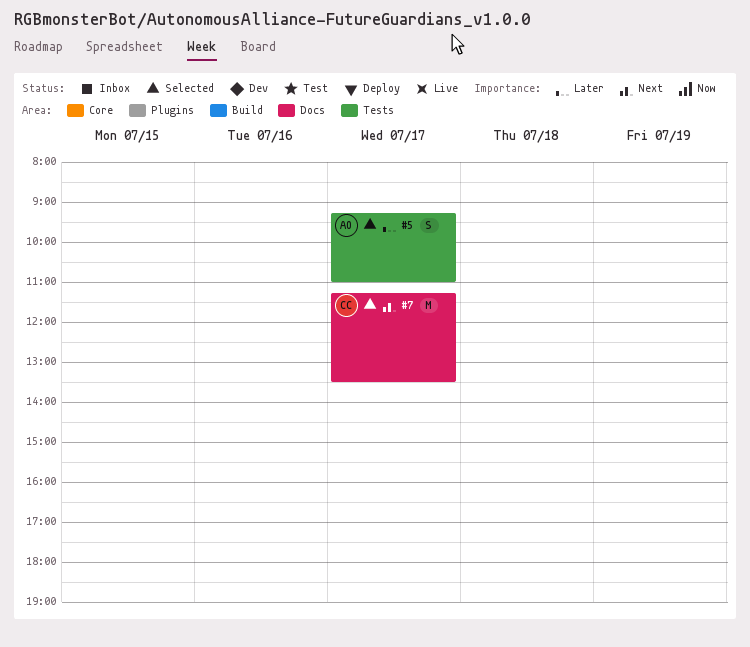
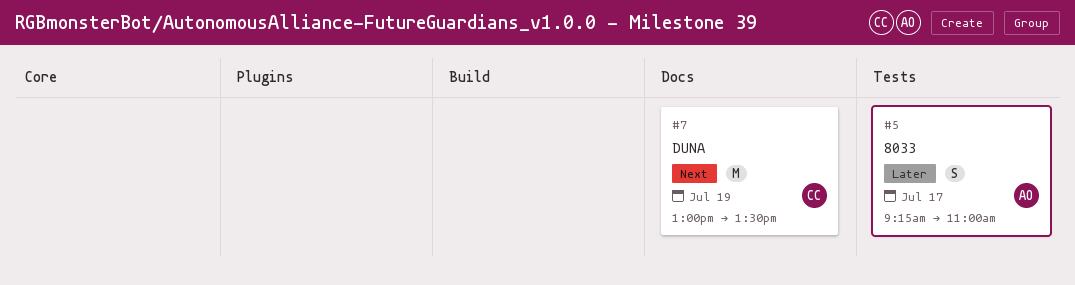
#7, day: Jul 17 -> Jul 19
#7, begins: 11:15 -> 13:00

